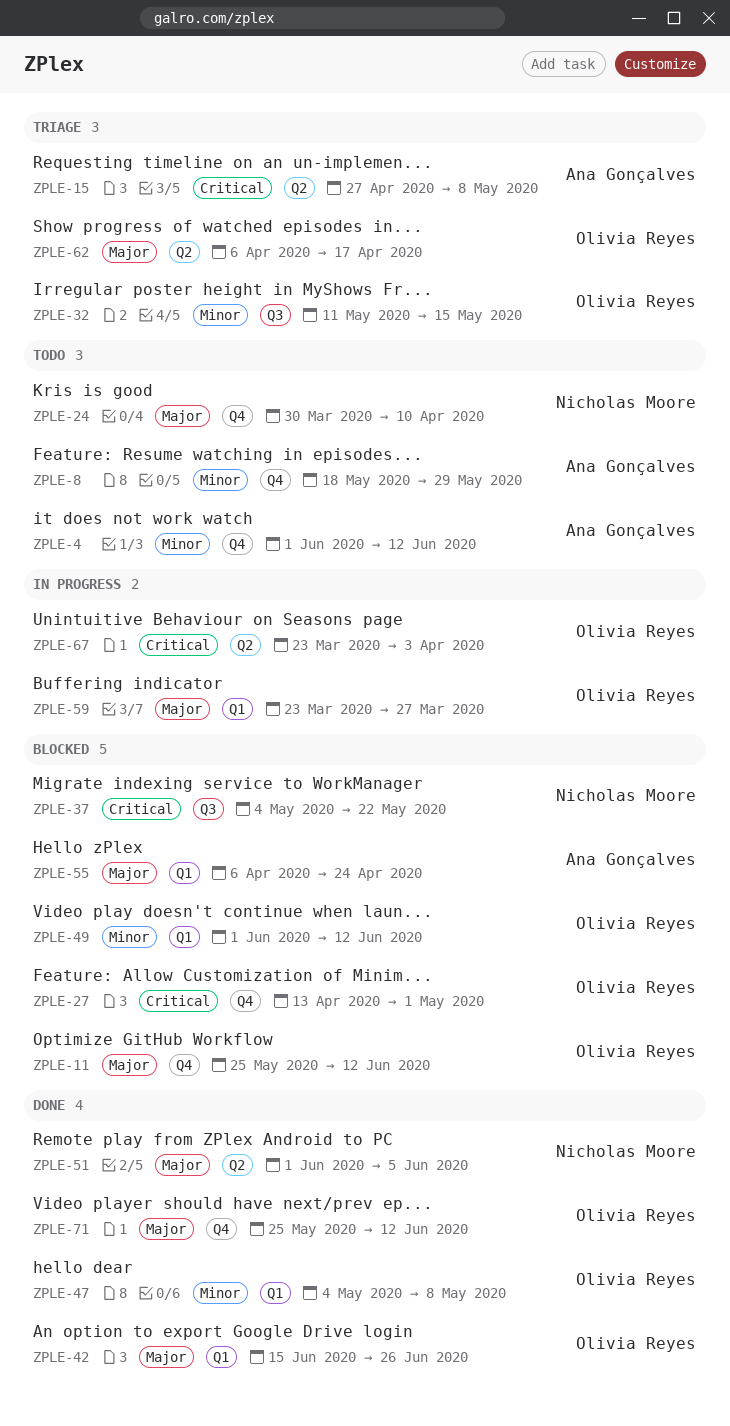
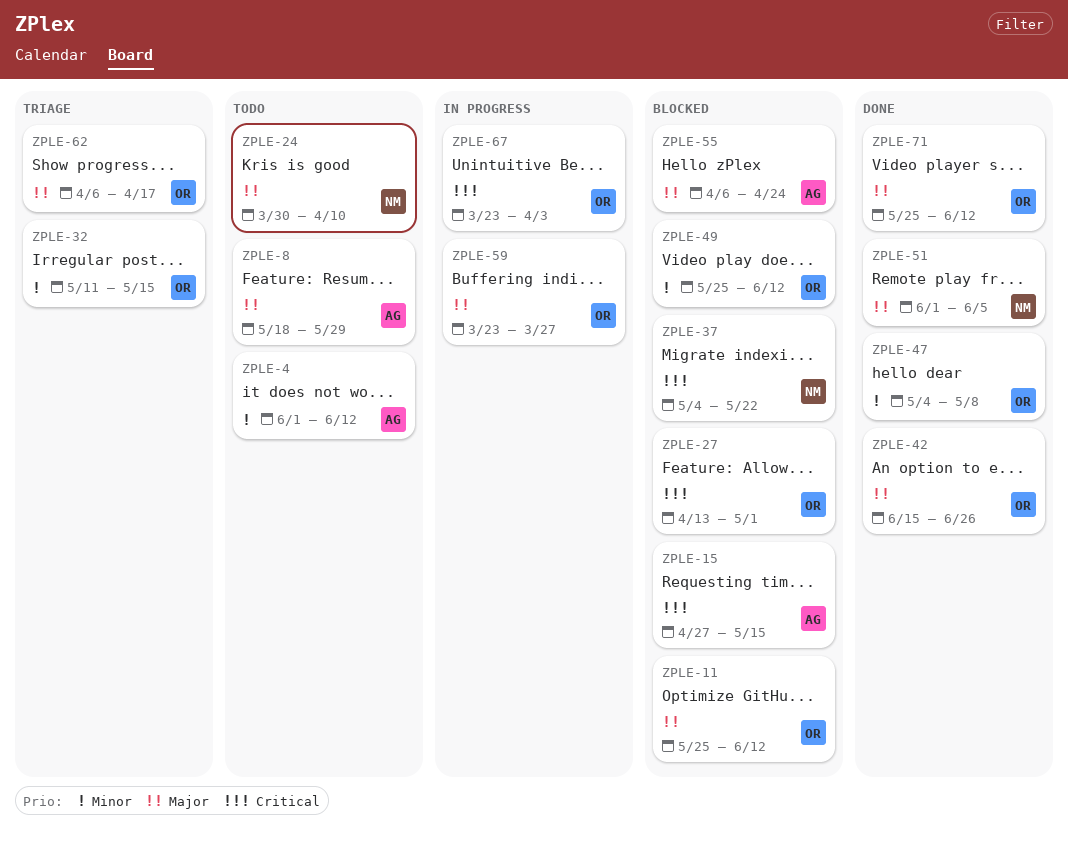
ZPLE-8, priority: Minor -> Major
ZPLE-15, status: Triage -> Blocked
ZPLE-15, due: May 8 -> May 15
ZPLE-49, start: Jun 1 -> May 25

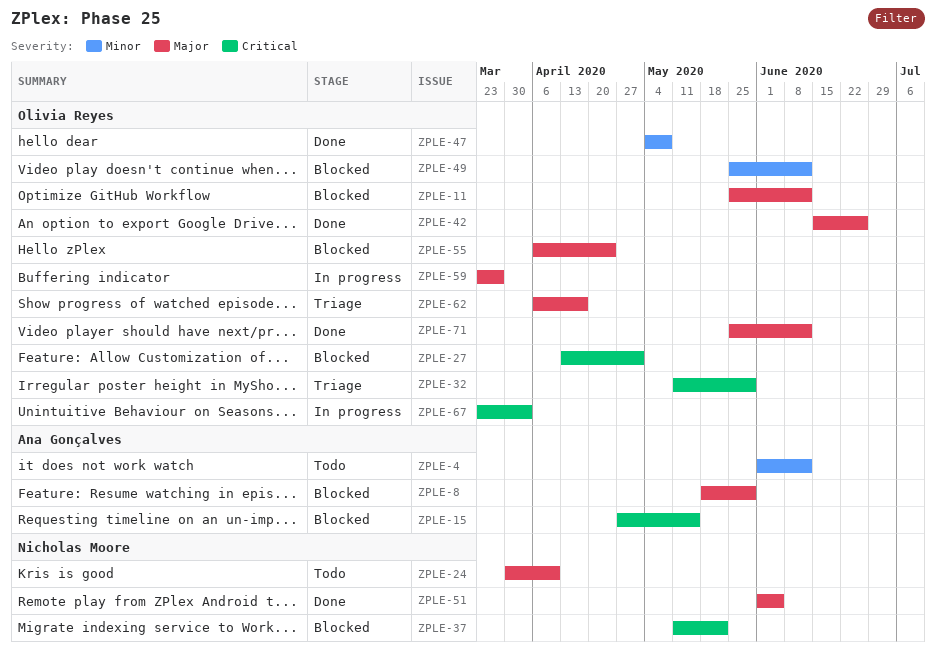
ZPLE-8, status: Todo -> Blocked
ZPLE-32, priority: Minor -> Critical
ZPLE-32, due: May 15 -> May 29
ZPLE-37, start: May 4 -> May 11
ZPLE-55, owner: Ana Gonçalves -> Olivia Reyes

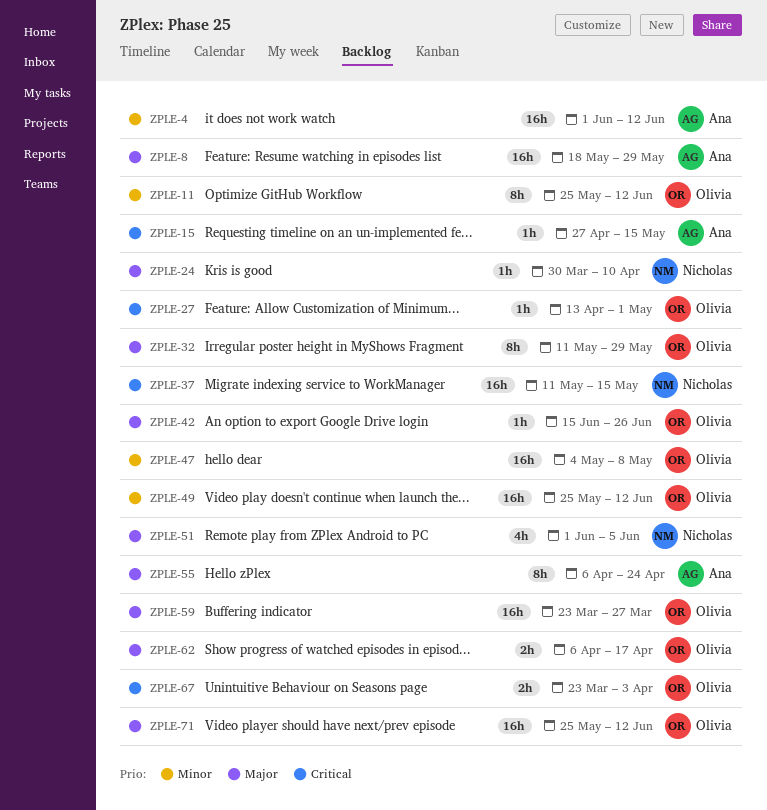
ZPLE-11, priority: Major -> Minor
ZPLE-32, priority: Critical -> Major
ZPLE-37, due: May 22 -> May 15
ZPLE-55, owner: Olivia Reyes -> Ana Gonçalves

